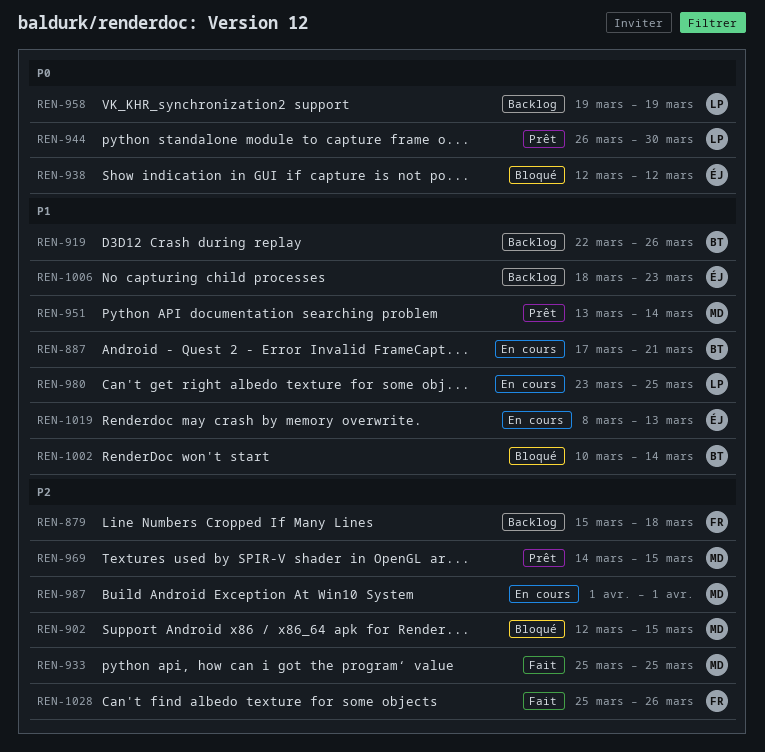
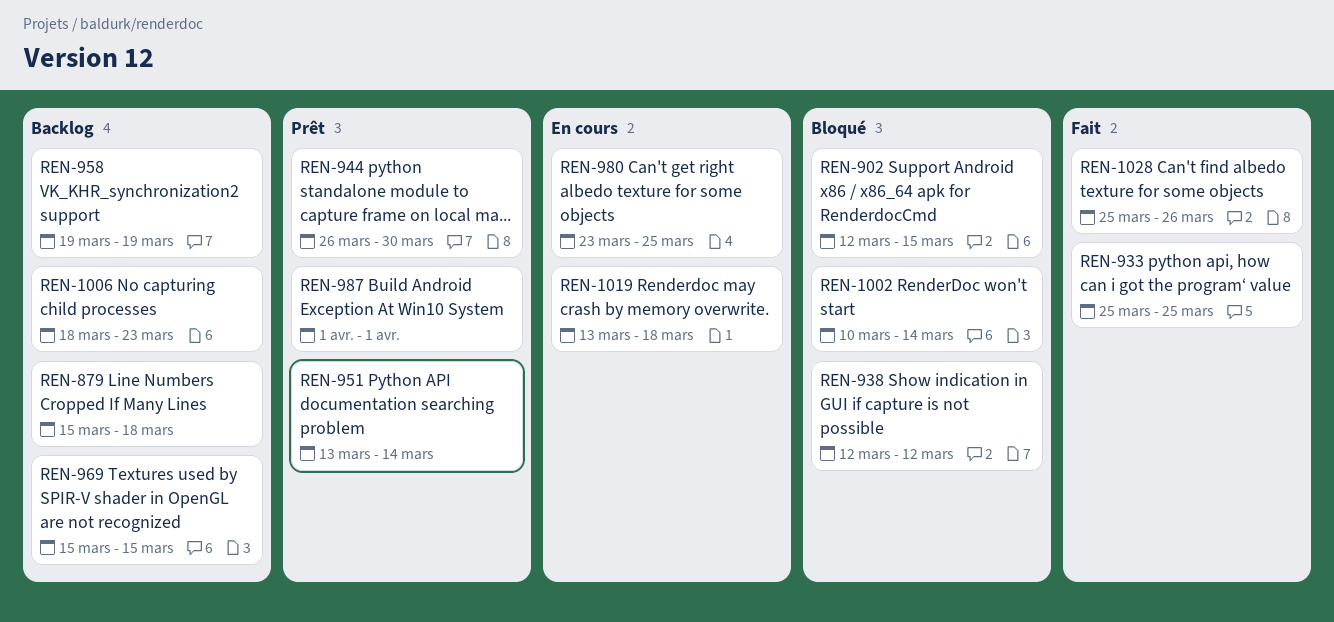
REN-887: present -> none
REN-919: present -> none
REN-969, status: Prêt -> Backlog
REN-969, start: Mar 14 -> Mar 15
REN-987, status: En cours -> Prêt
REN-1019, start: Mar 8 -> Mar 13
REN-1019, due: Mar 13 -> Mar 18

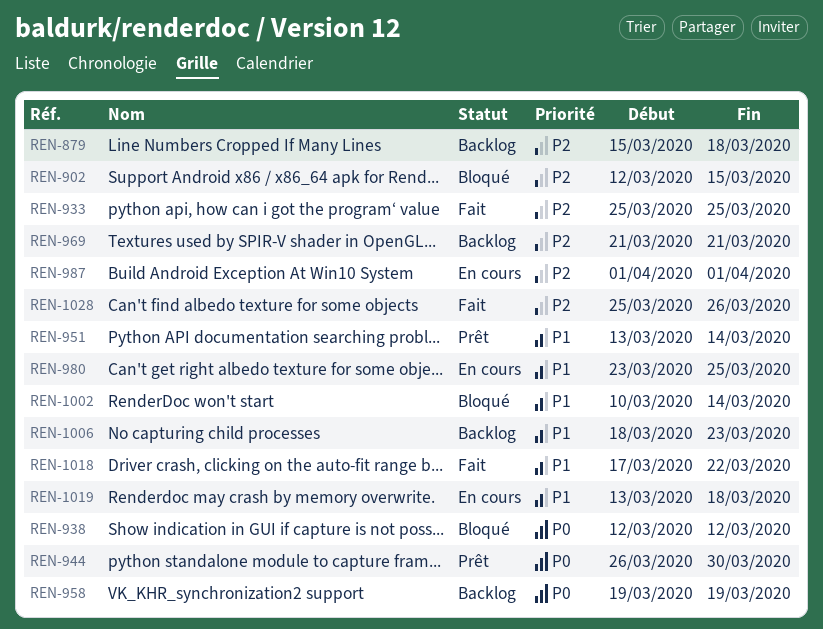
REN-969, start: Mar 15 -> Mar 21
REN-969, due: Mar 15 -> Mar 21
REN-987, status: Prêt -> En cours
REN-1018: none -> present

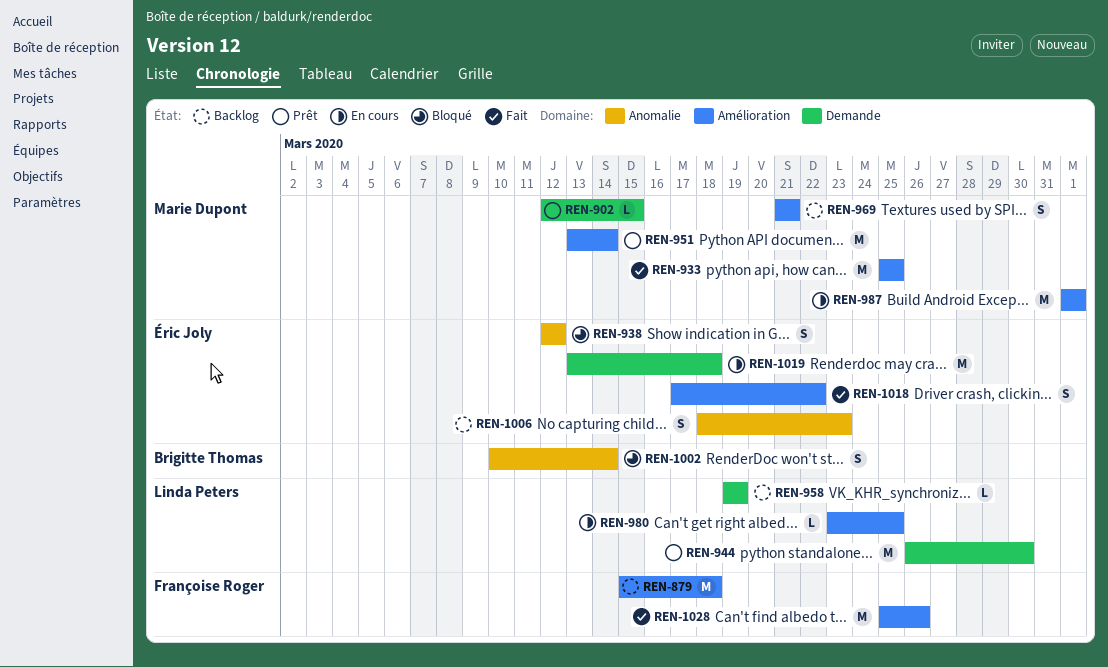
REN-902, status: Bloqué -> Prêt

